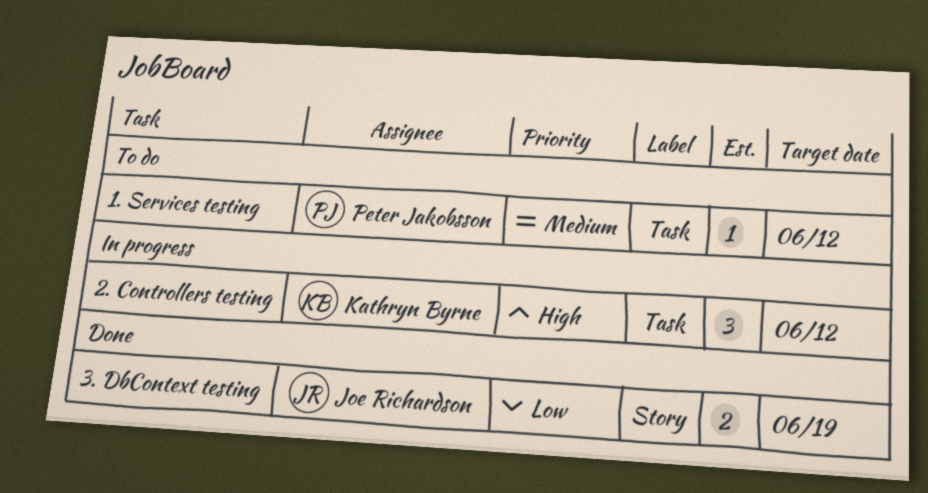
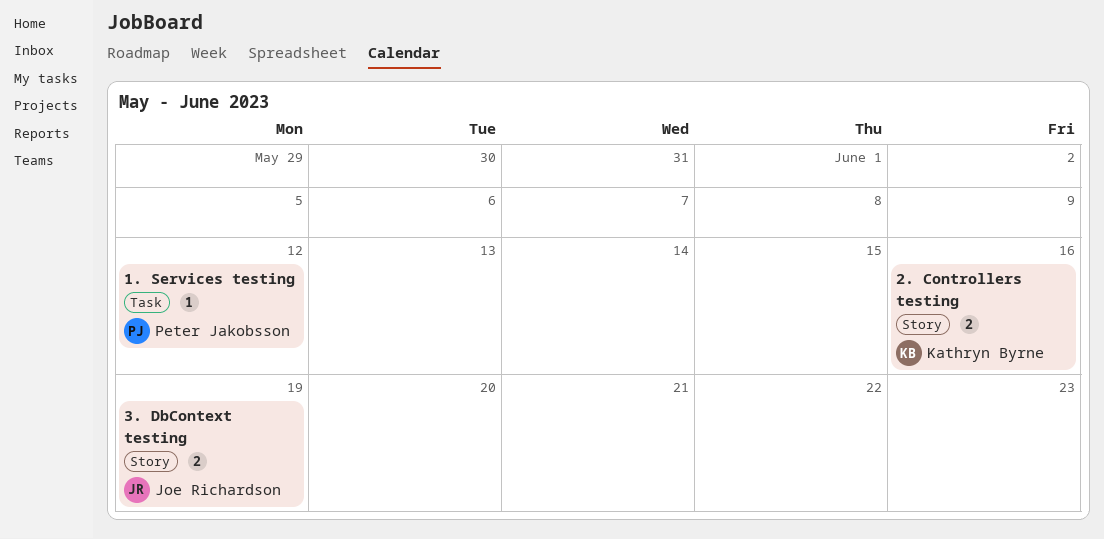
2. Controllers testing, label: Task -> Story
2. Controllers testing, estimate: 3 -> 2
2. Controllers testing, due: Jun 12 -> Jun 16

